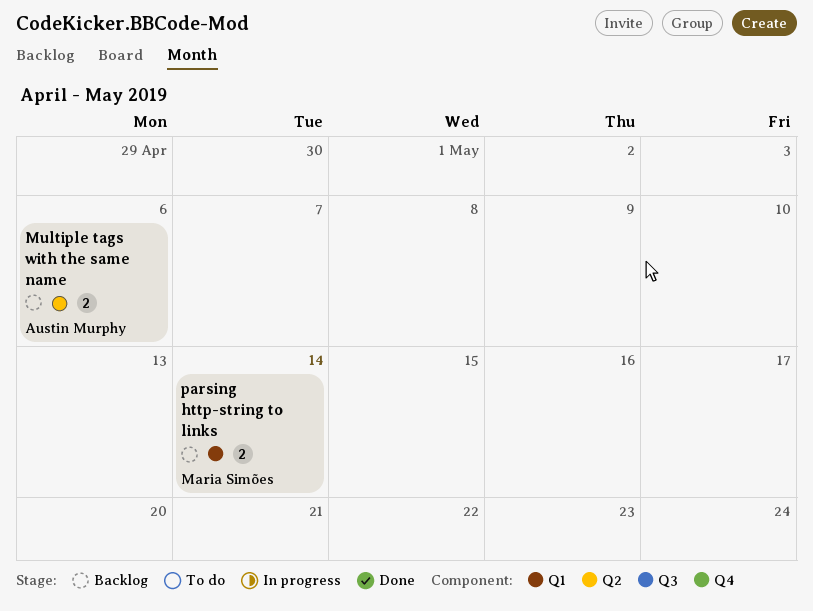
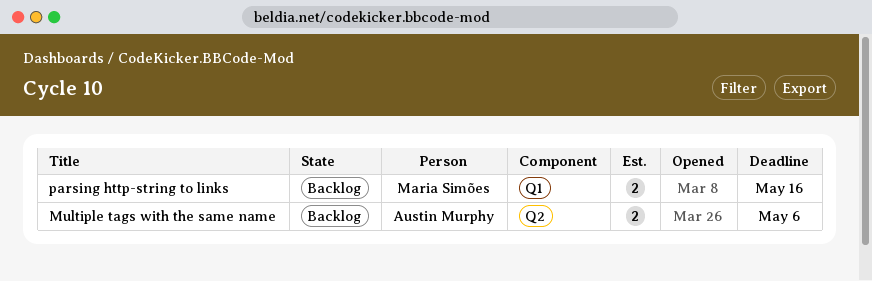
parsing http-string to links, due: May 14 -> May 16

